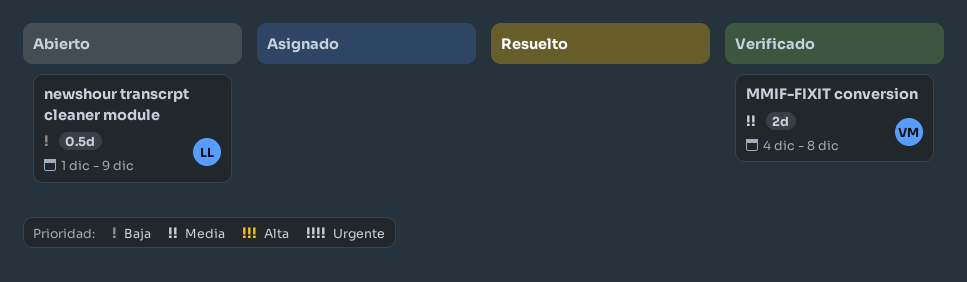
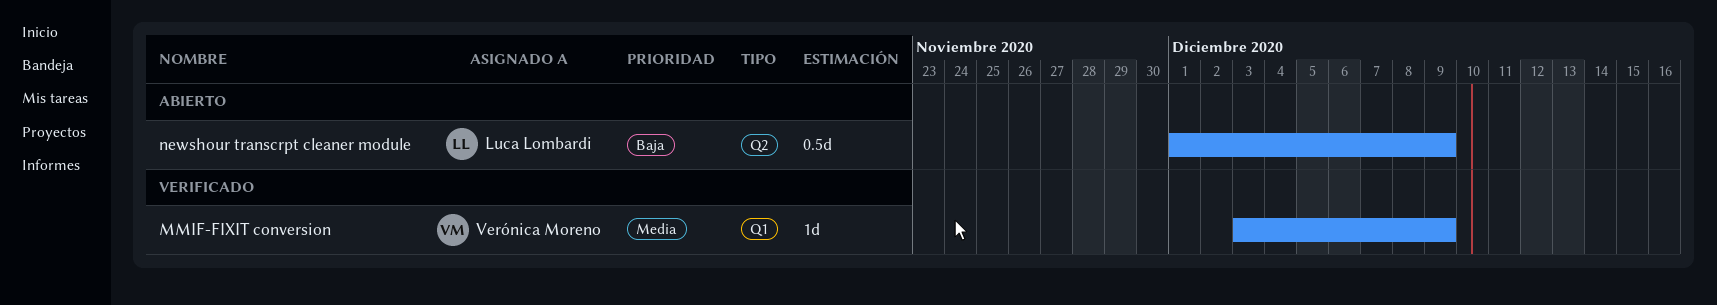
MMIF-FIXIT conversion, estimate: 2d -> 1d
MMIF-FIXIT conversion, start: Dec 4 -> Dec 3
MMIF-FIXIT conversion, due: Dec 8 -> Dec 9

